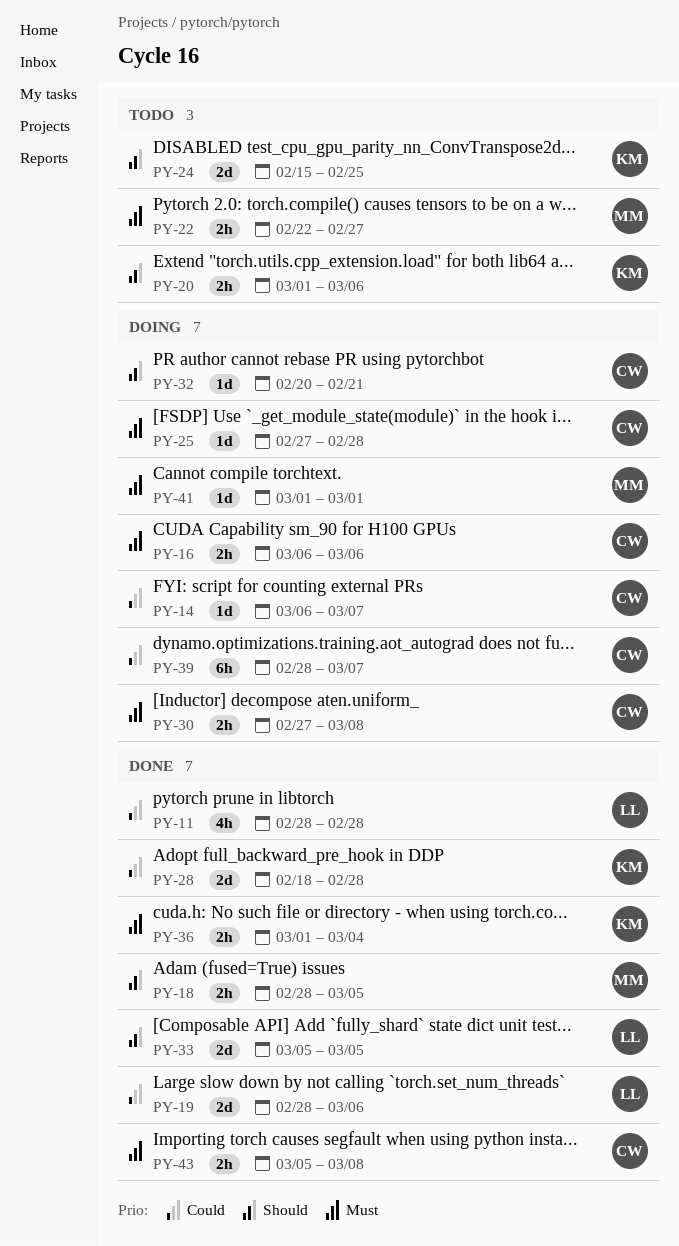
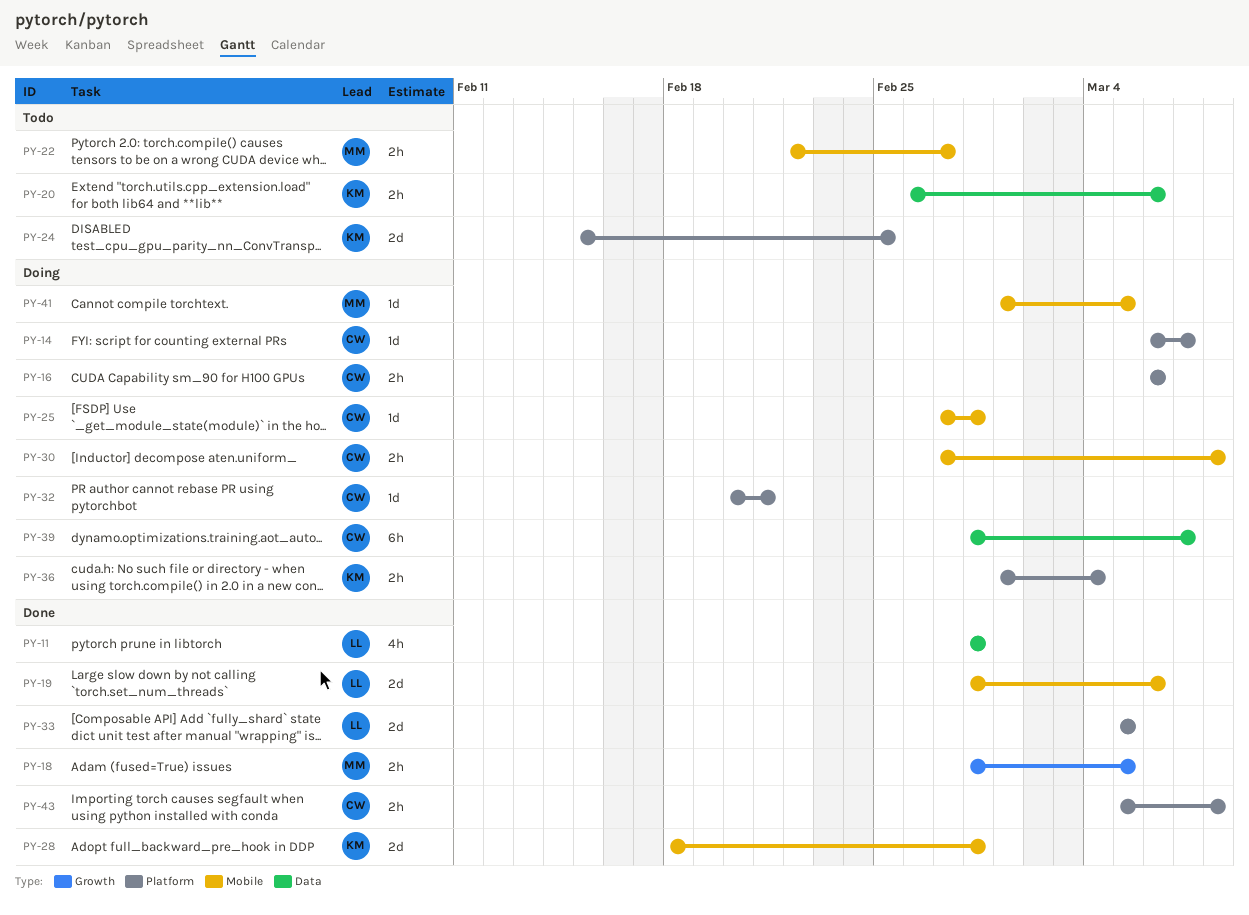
PY-20, start: Mar 1 -> Feb 26
PY-36, status: Done -> Doing
PY-41, due: Mar 1 -> Mar 5

